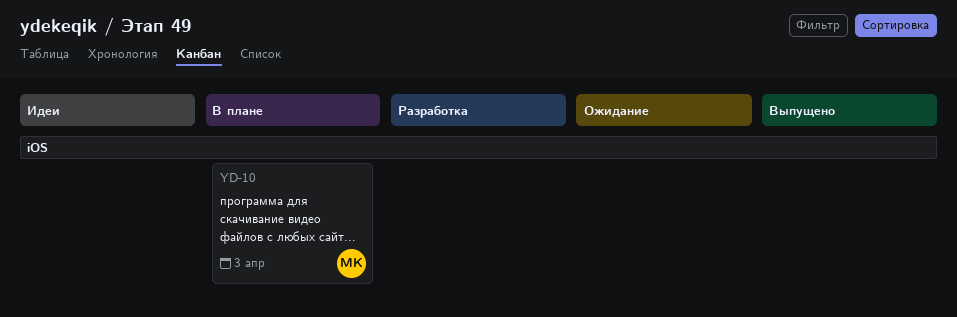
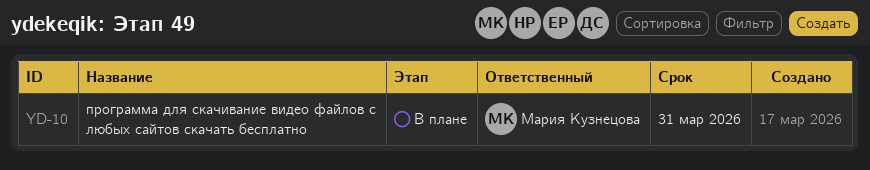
YD-10, due: Apr 3 -> Mar 31

